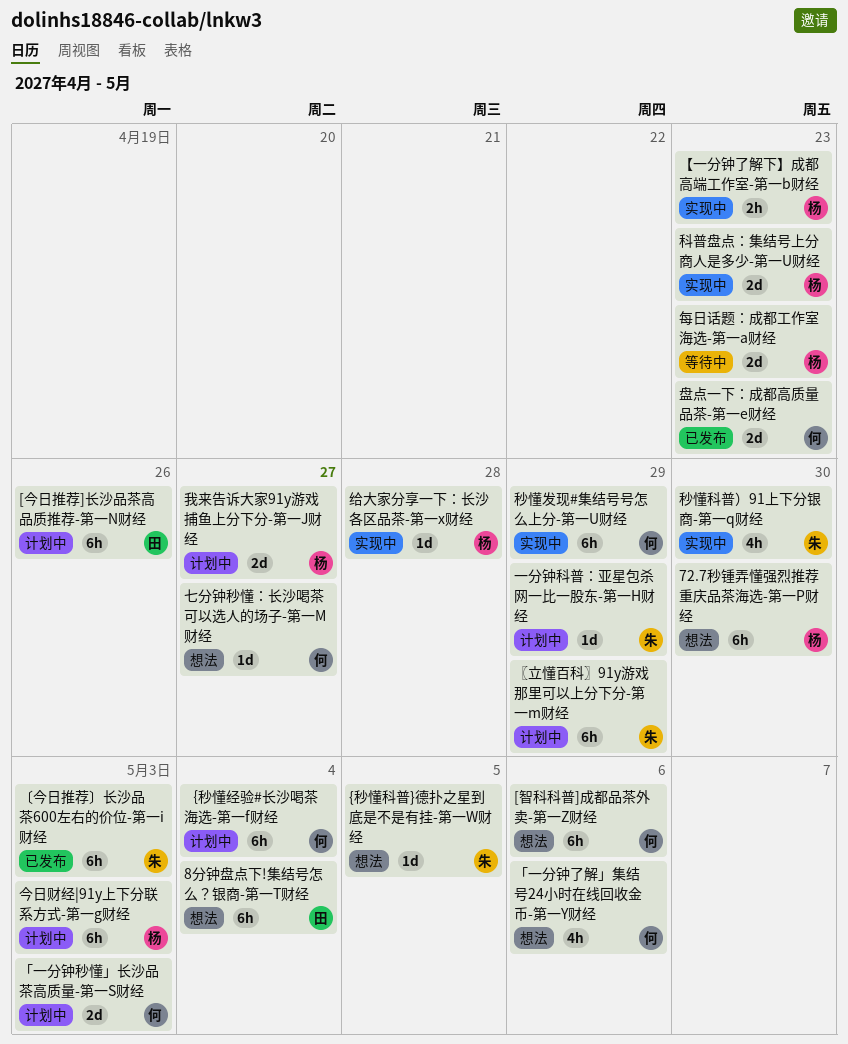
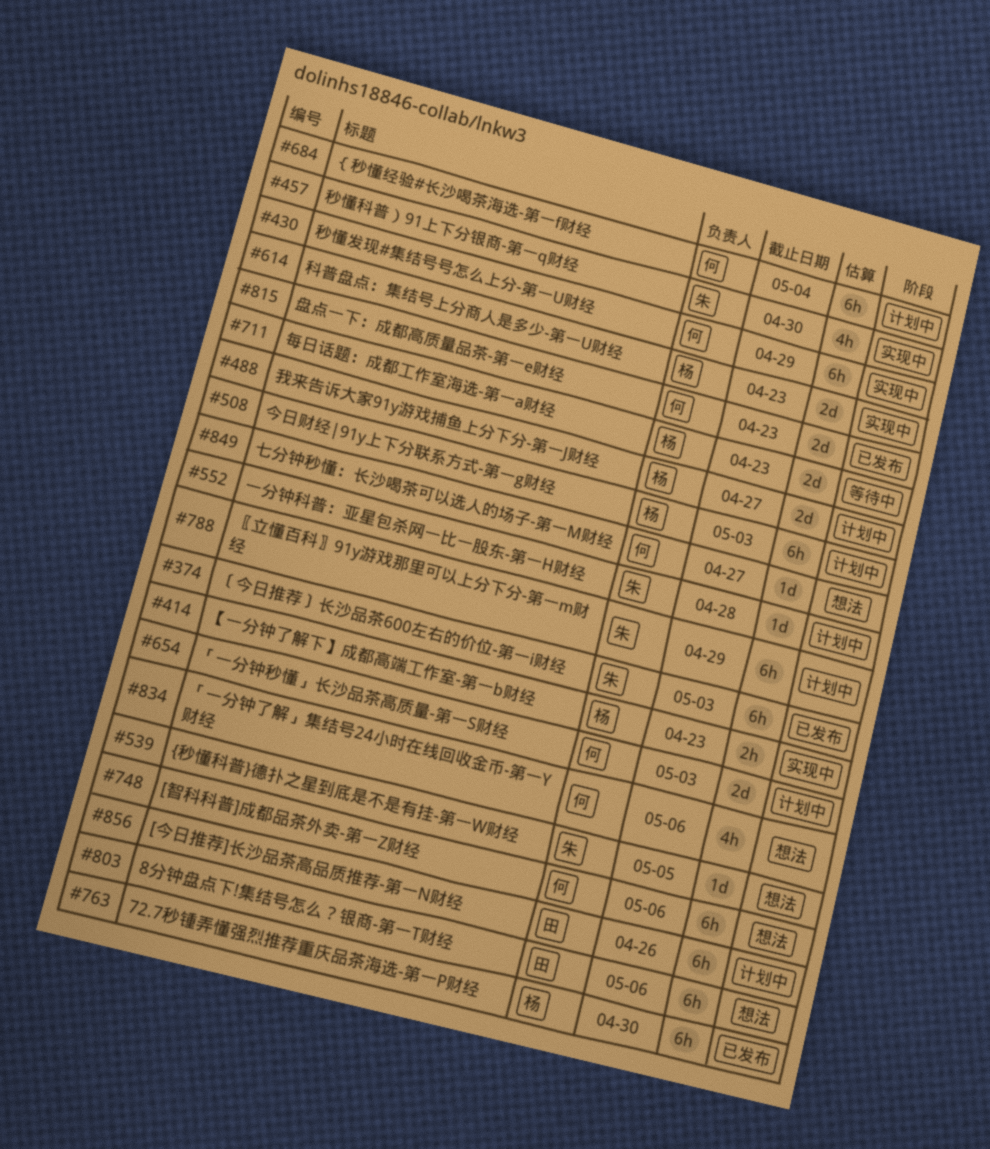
72.7秒锺弄懂强烈推荐重庆品茶海选-第一P财经, status: 想法 -> 已发布
8分钟盘点下!集结号怎么？银商-第一T财经, due: May 4 -> May 6
一分钟科普：亚星包杀网一比一股东-第一H财经, due: Apr 29 -> Apr 28
给大家分享一下：长沙各区品茶-第一x财经: present -> none

